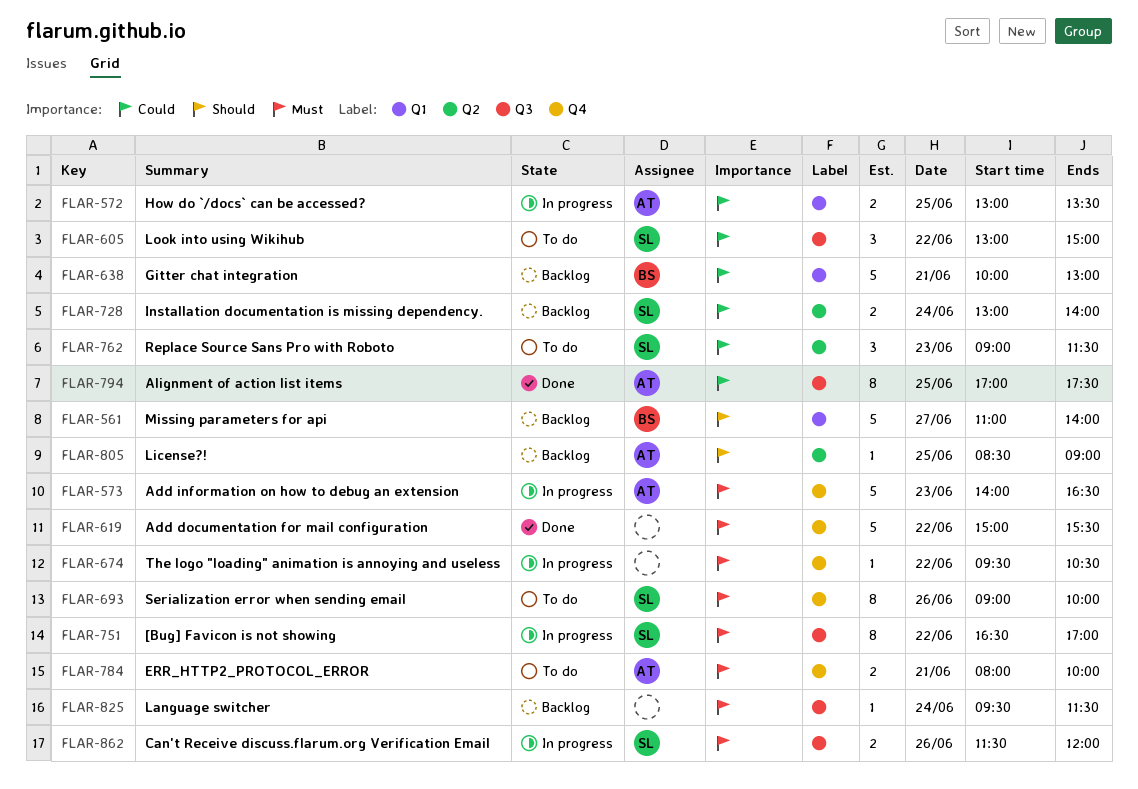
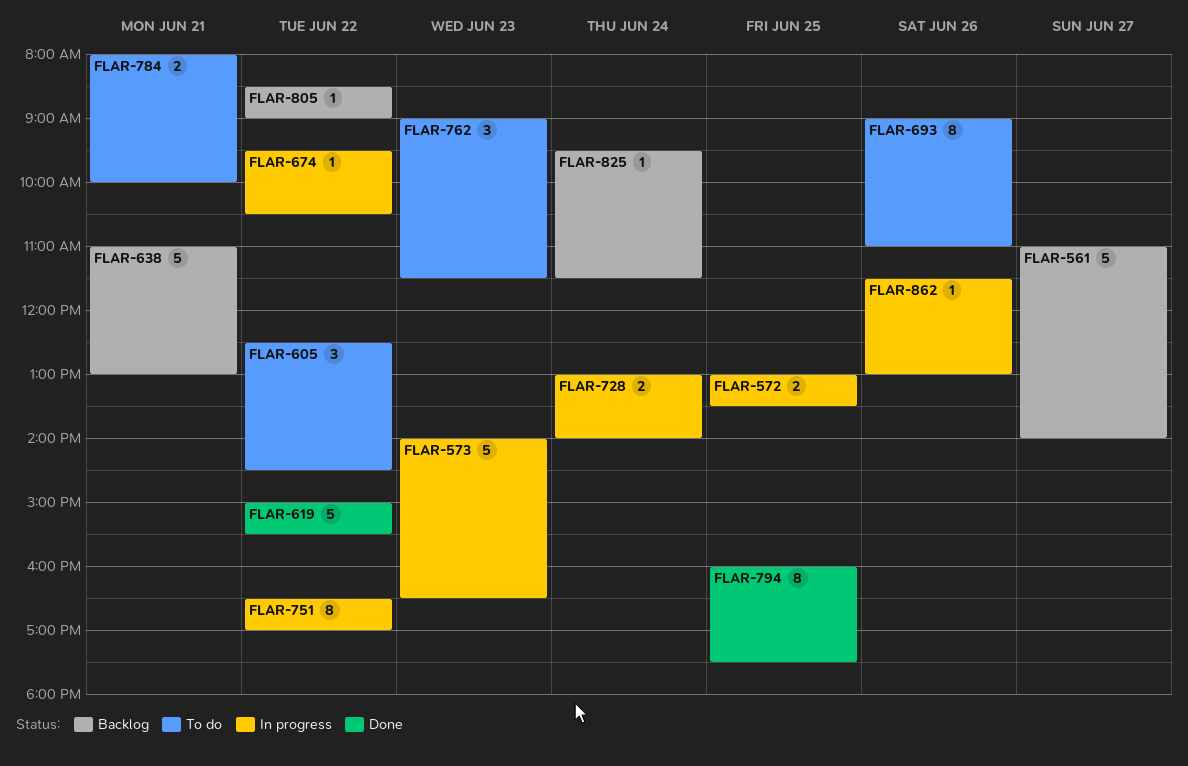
FLAR-605, begins: 13:00 -> 12:30
FLAR-605, ends: 15:00 -> 14:30
FLAR-638, begins: 10:00 -> 11:00
FLAR-693, ends: 10:00 -> 11:00
FLAR-728, status: Backlog -> In progress
FLAR-794, begins: 17:00 -> 16:00
FLAR-805, day: Jun 25 -> Jun 22
FLAR-862, estimate: 2 -> 1
FLAR-862, ends: 12:00 -> 13:00

